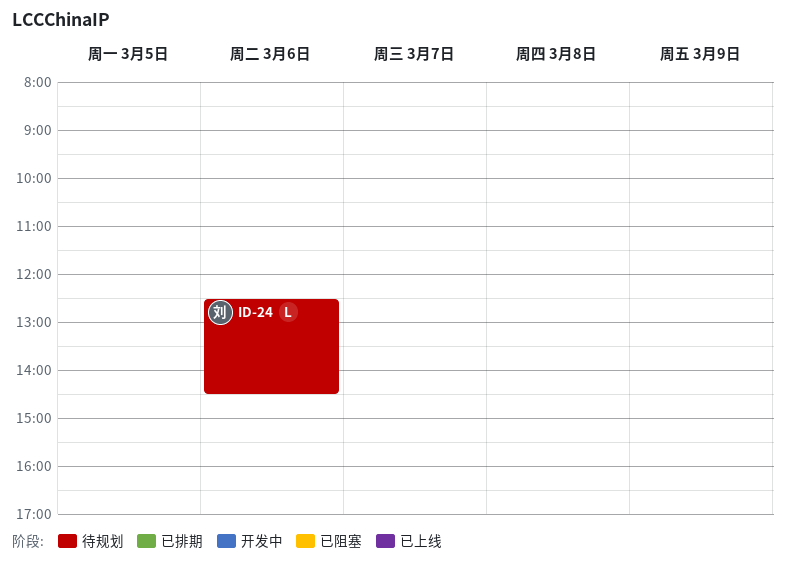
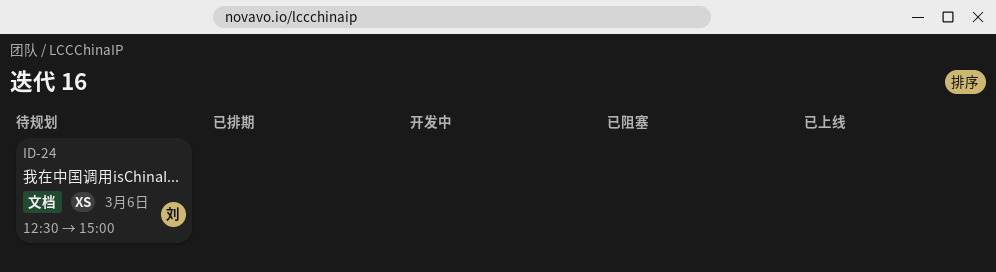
ID-24, estimate: L -> XS
ID-24, ends: 14:30 -> 15:00

